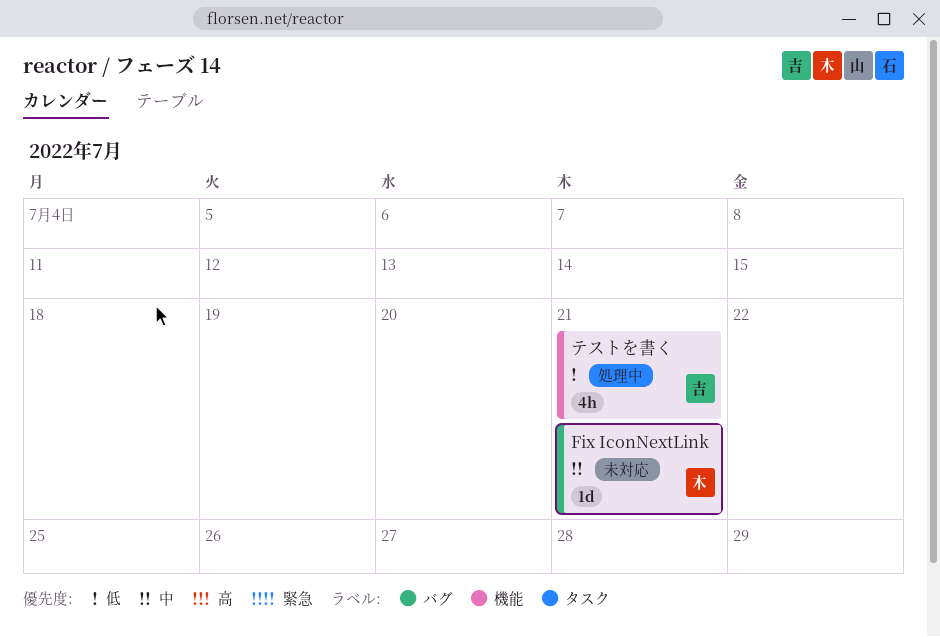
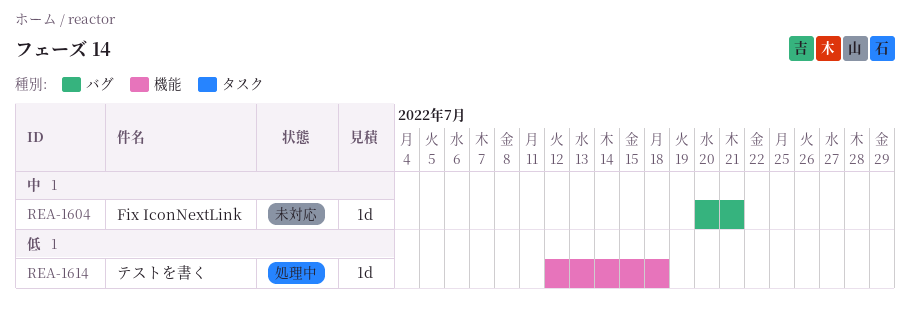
テストを書く, estimate: 4h -> 1d
テストを書く, due: Jul 21 -> Jul 18

